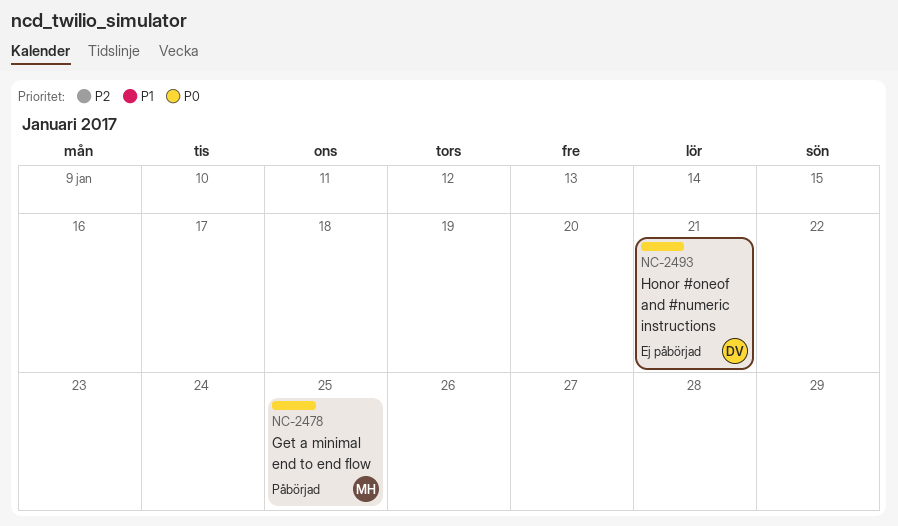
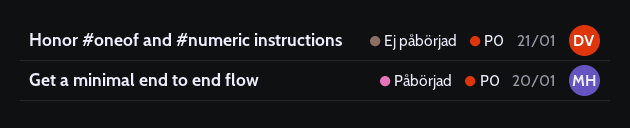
Get a minimal end to end flow, due: Jan 25 -> Jan 20

